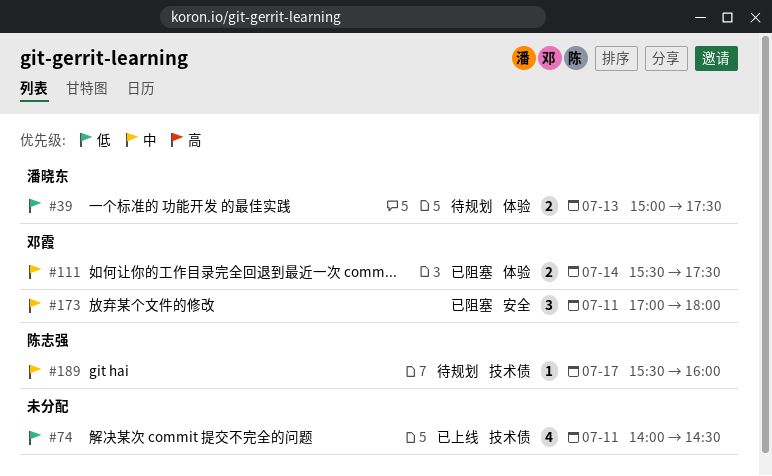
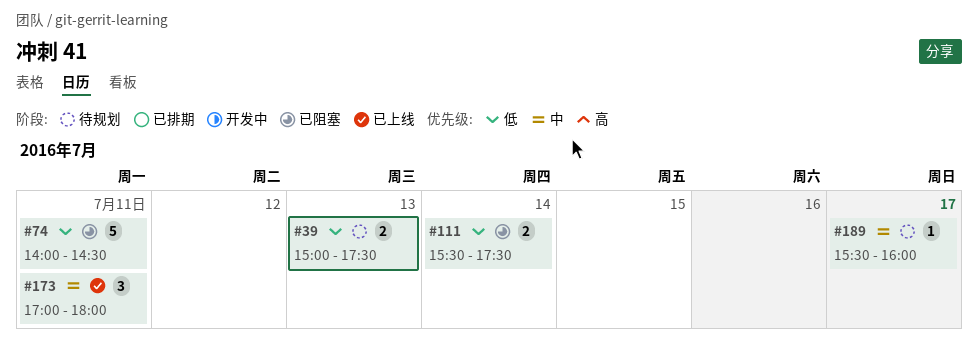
#74, status: 已上线 -> 已阻塞
#74, estimate: 4 -> 5
#111, priority: 中 -> 低
#173, status: 已阻塞 -> 已上线

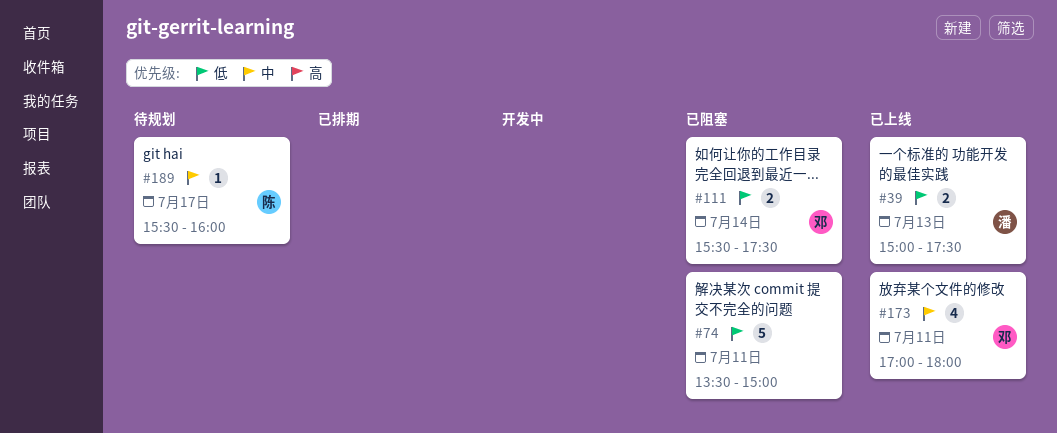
#39, status: 待规划 -> 已上线
#74, begins: 14:00 -> 13:30
#74, ends: 14:30 -> 15:00
#173, estimate: 3 -> 4

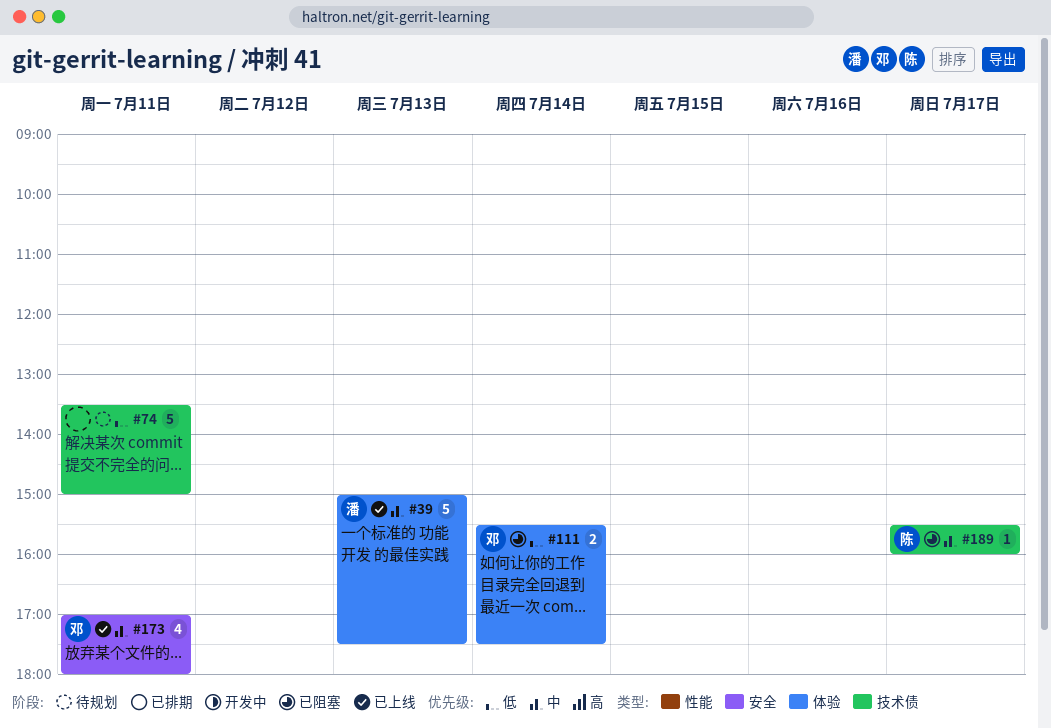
#39, priority: 低 -> 中
#39, estimate: 2 -> 5
#74, status: 已阻塞 -> 待规划
#189, status: 待规划 -> 已阻塞

